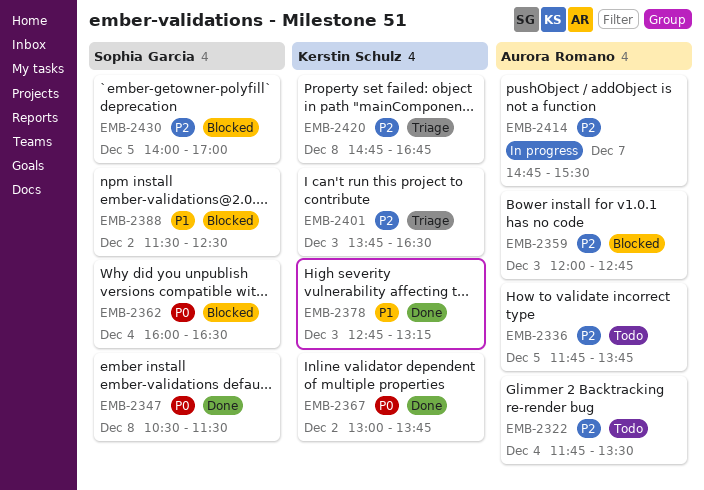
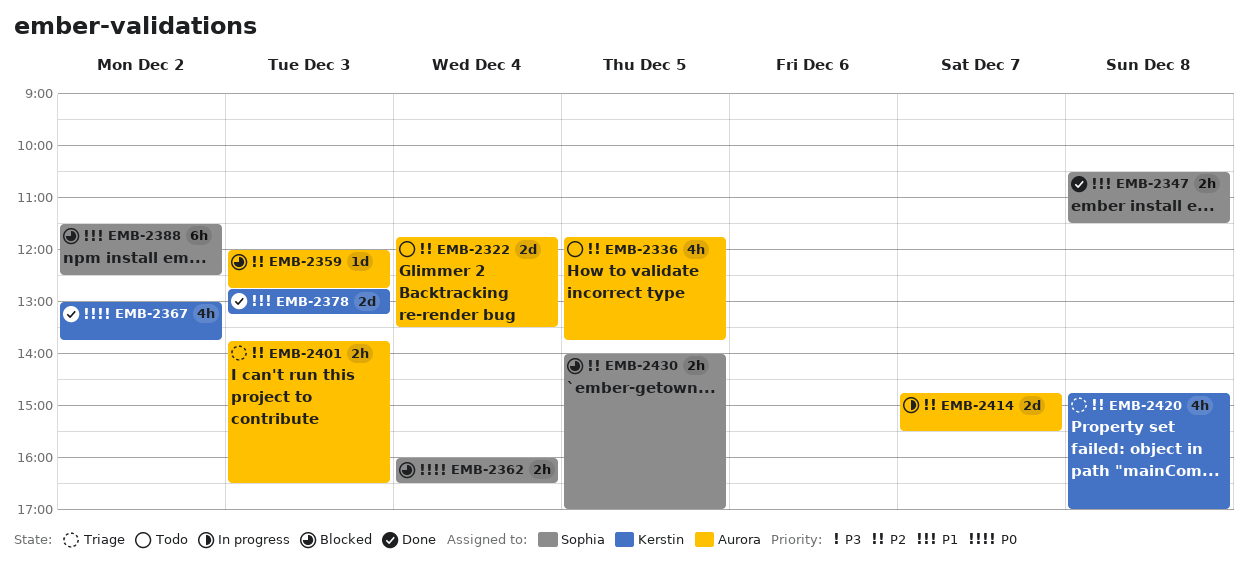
EMB-2347, priority: P0 -> P1
EMB-2401, owner: Kerstin Schulz -> Aurora Romano
EMB-2420, ends: 16:45 -> 17:00

